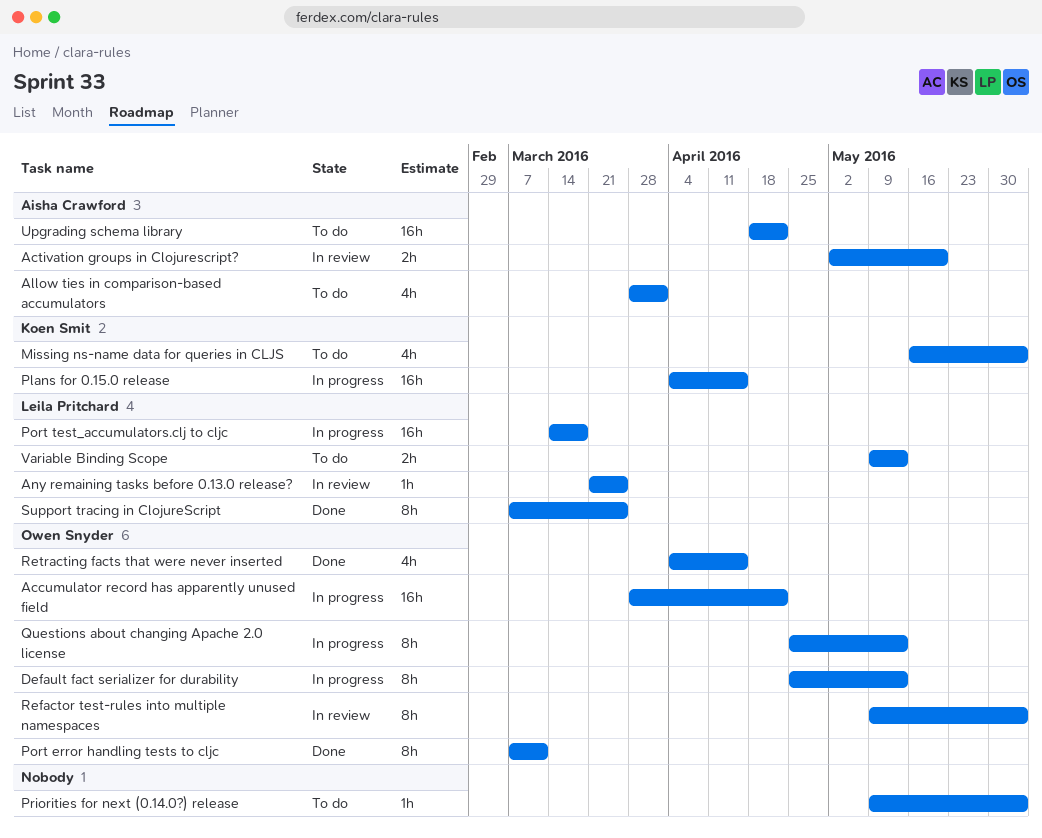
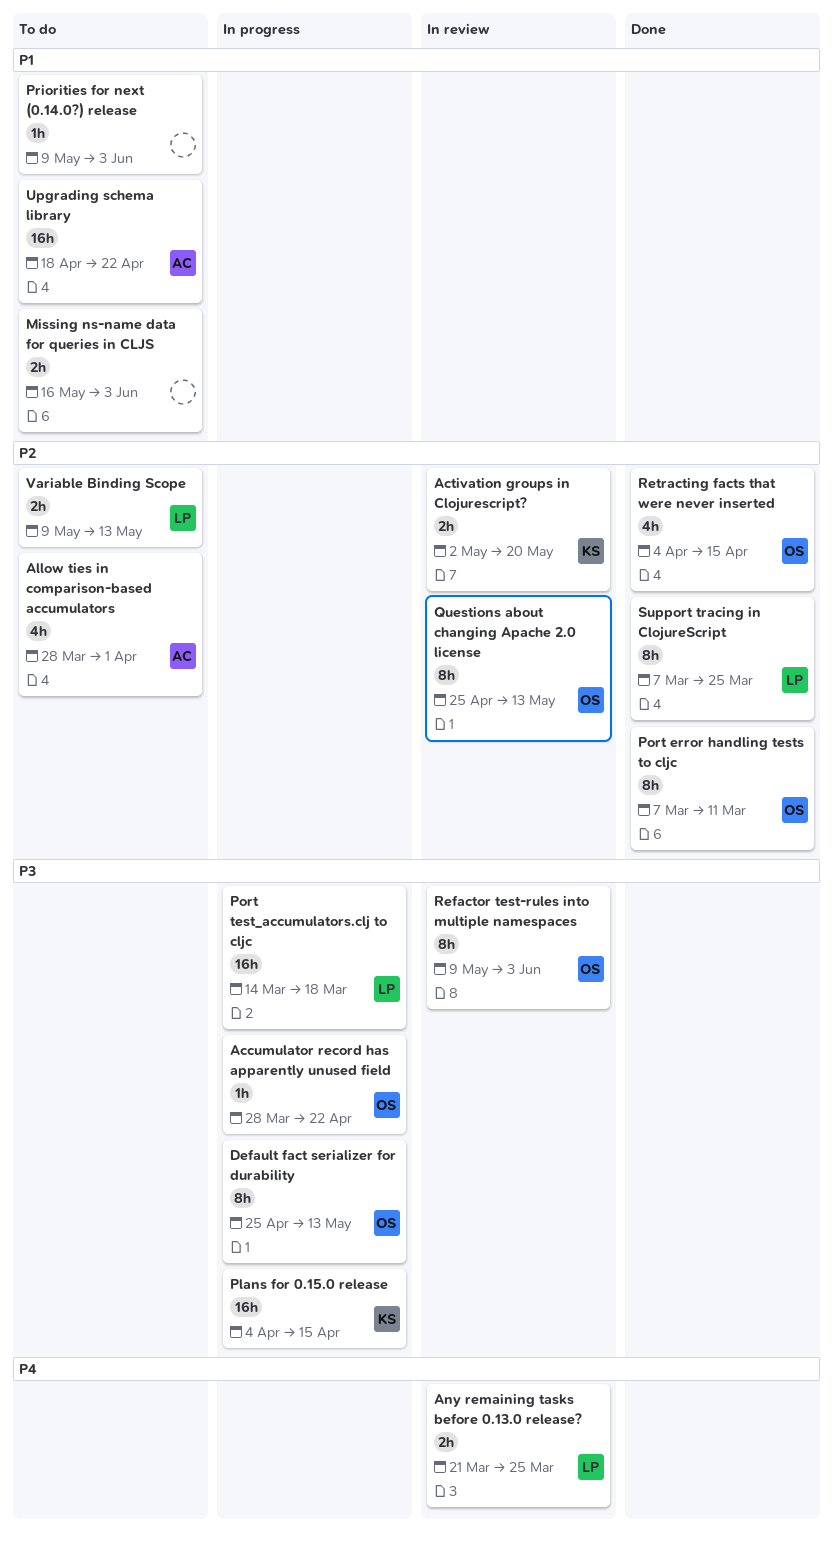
Accumulator record has apparently unused field, estimate: 16h -> 1h
Activation groups in Clojurescript?, owner: Aisha Crawford -> Koen Smit
Any remaining tasks before 0.13.0 release?, estimate: 1h -> 2h
Missing ns-name data for queries in CLJS, owner: Koen Smit -> none
Missing ns-name data for queries in CLJS, estimate: 4h -> 2h
Questions about changing Apache 2.0 license, status: In progress -> In review

